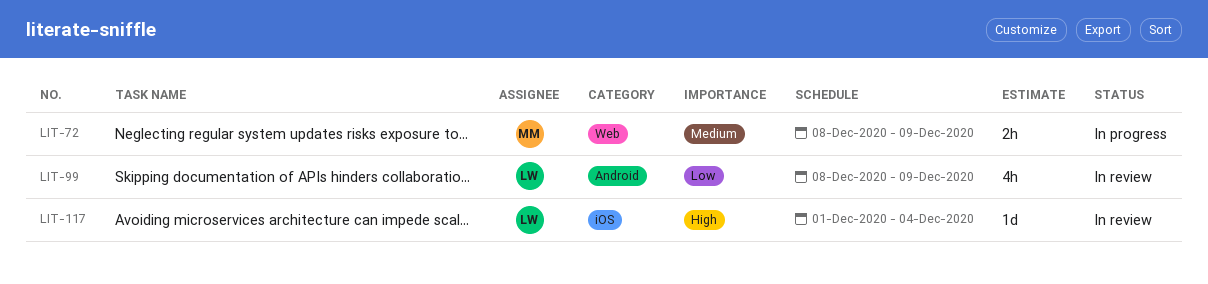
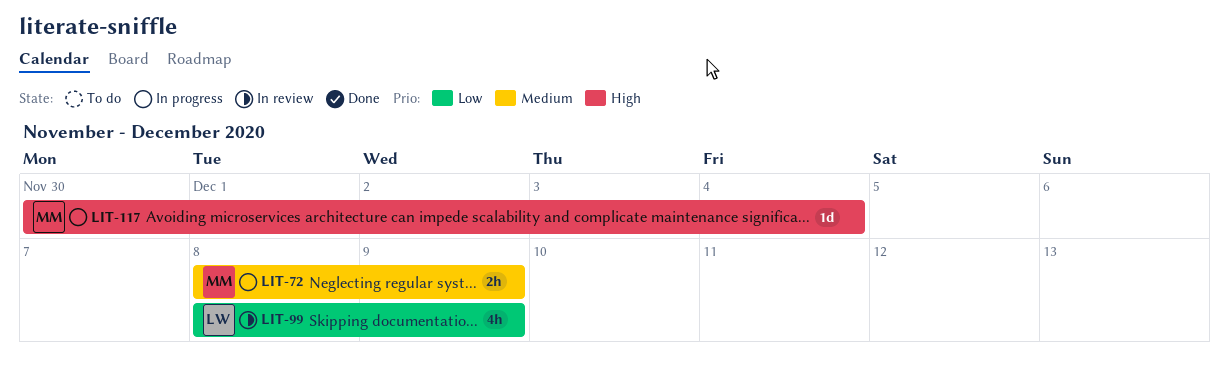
LIT-117, status: In review -> In progress
LIT-117, owner: LW -> MM
LIT-117, start: Dec 1 -> Nov 30

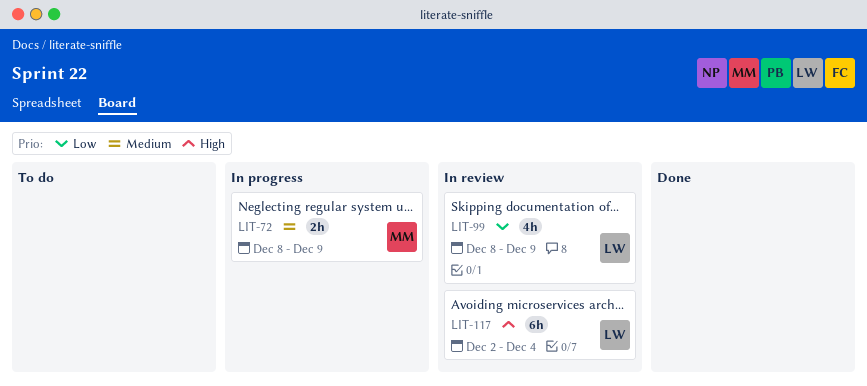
LIT-117, status: In progress -> In review
LIT-117, owner: MM -> LW
LIT-117, estimate: 1d -> 6h
LIT-117, start: Nov 30 -> Dec 2

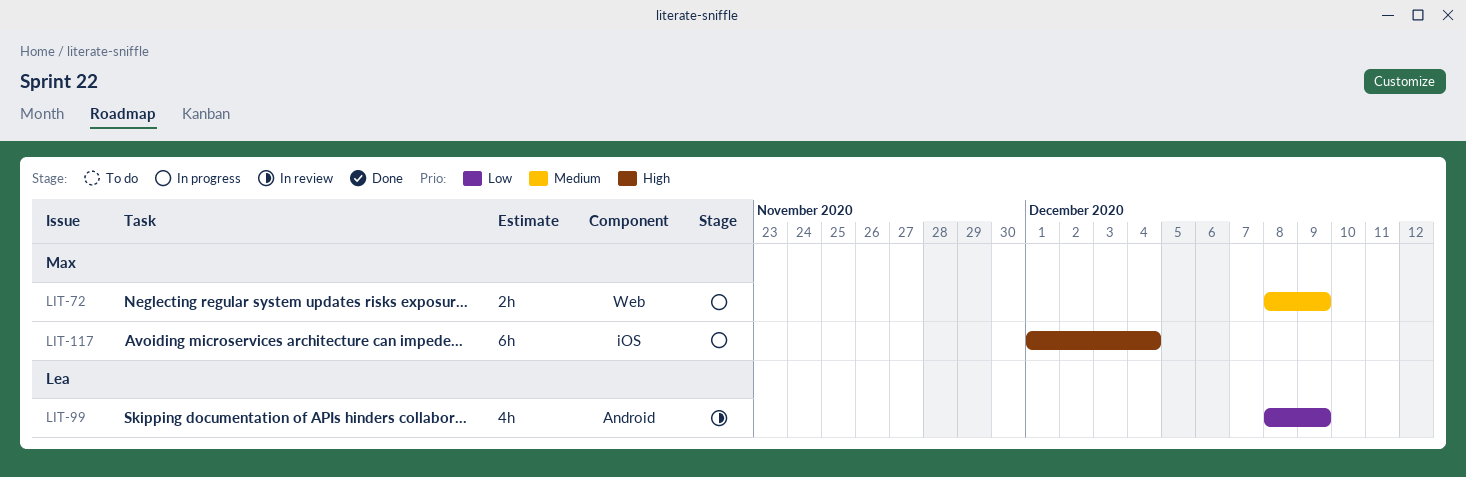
LIT-117, status: In review -> In progress
LIT-117, owner: Lea -> Max
LIT-117, start: Dec 2 -> Dec 1

